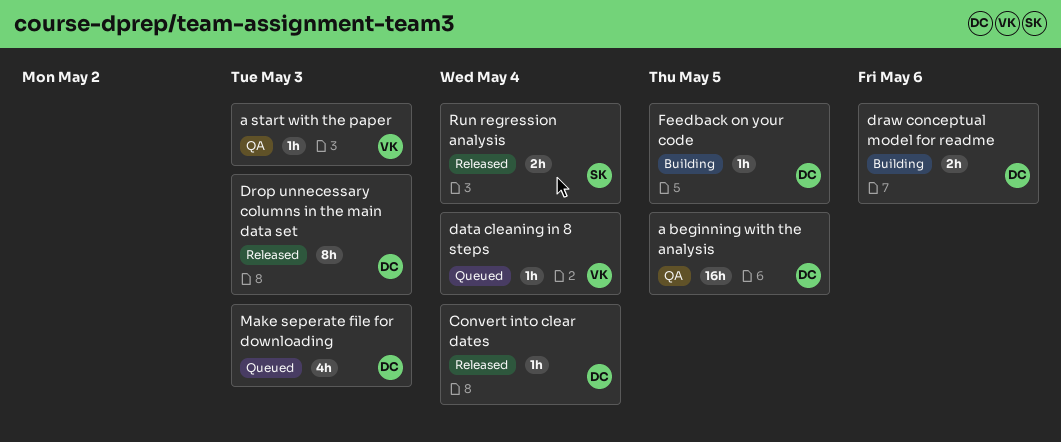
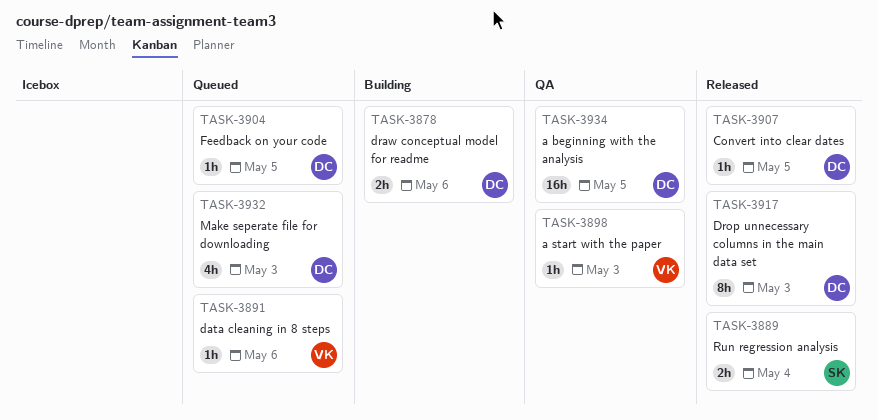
Convert into clear dates, due: May 4 -> May 5
data cleaning in 8 steps, due: May 4 -> May 6
Feedback on your code, status: Building -> Queued

